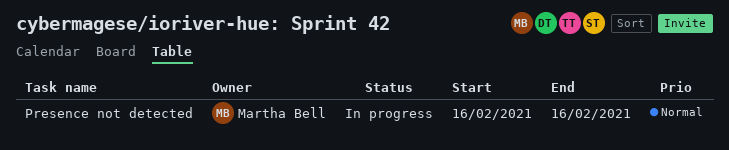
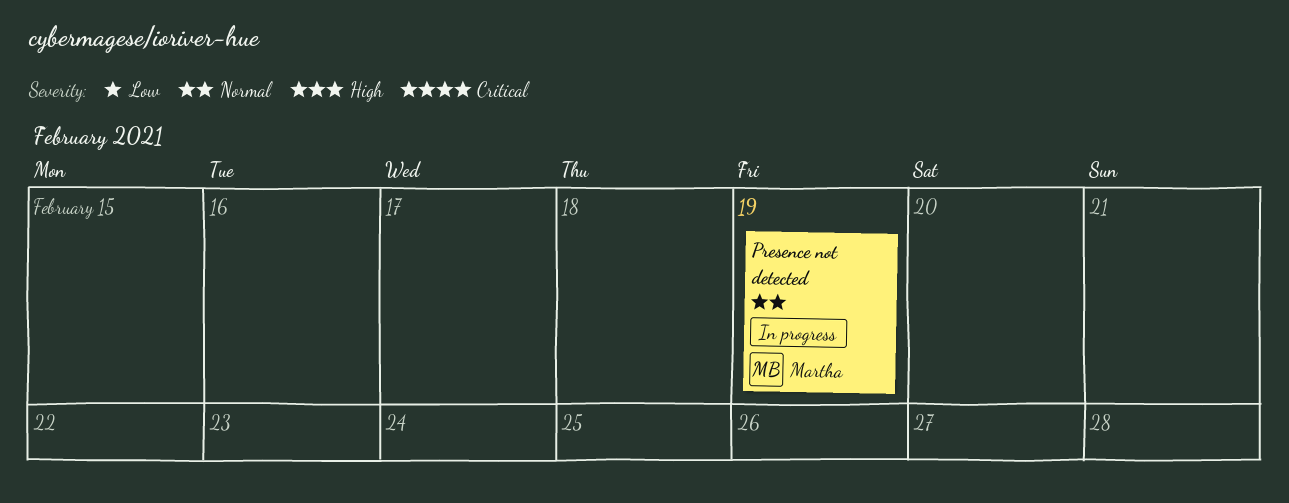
Presence not detected, due: Feb 16 -> Feb 19

